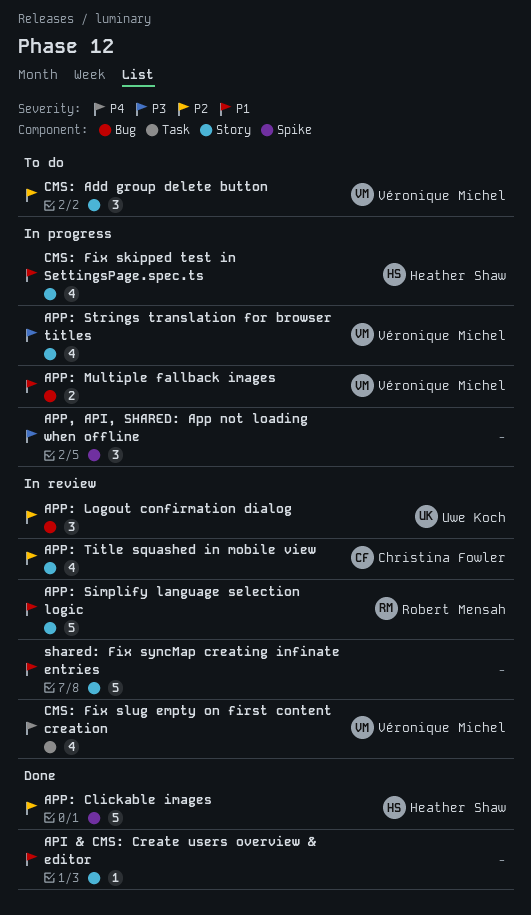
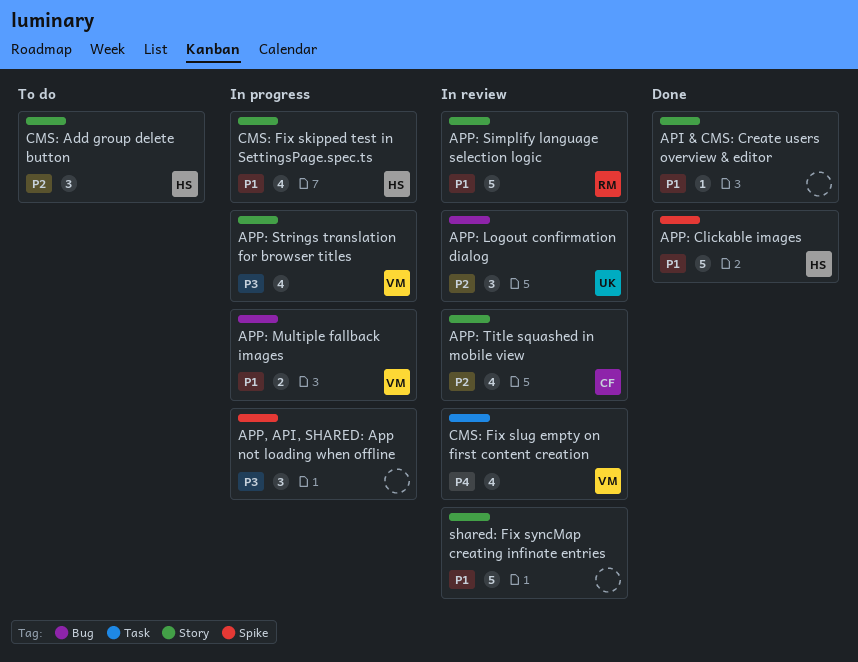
APP: Clickable images, priority: P2 -> P1
CMS: Add group delete button, owner: Véronique Michel -> Heather Shaw

